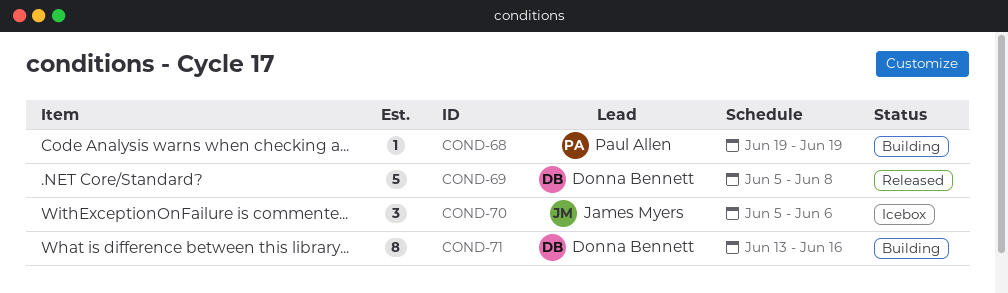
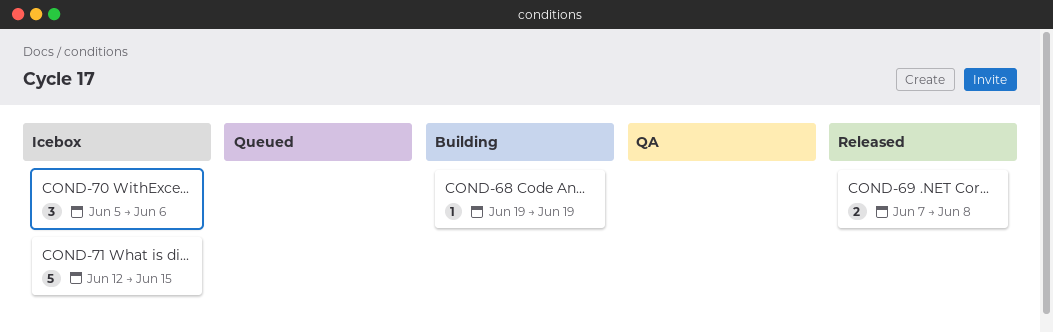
COND-69, estimate: 5 -> 2
COND-69, start: Jun 5 -> Jun 7
COND-71, status: Building -> Icebox
COND-71, estimate: 8 -> 5
COND-71, start: Jun 13 -> Jun 12
COND-71, due: Jun 16 -> Jun 15

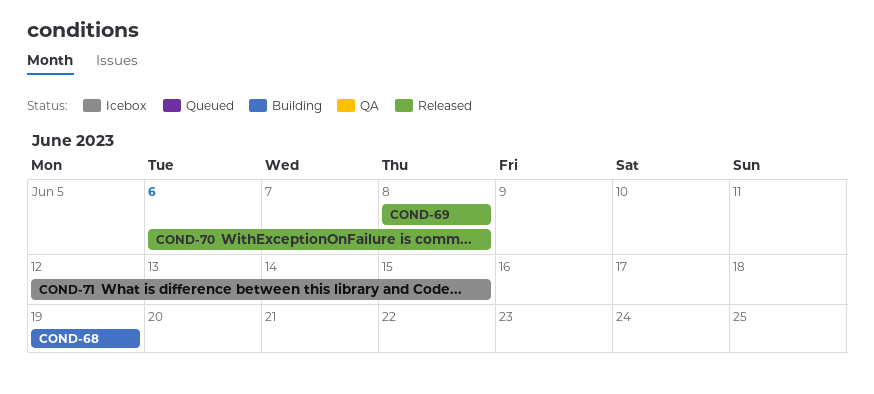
COND-69, start: Jun 7 -> Jun 8
COND-70, status: Icebox -> Released
COND-70, start: Jun 5 -> Jun 6
COND-70, due: Jun 6 -> Jun 8

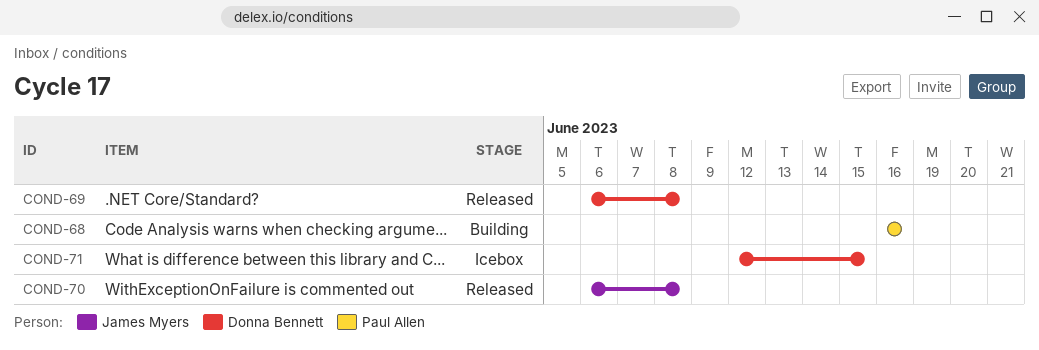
COND-68, start: Jun 19 -> Jun 16
COND-68, due: Jun 19 -> Jun 16
COND-69, start: Jun 8 -> Jun 6

